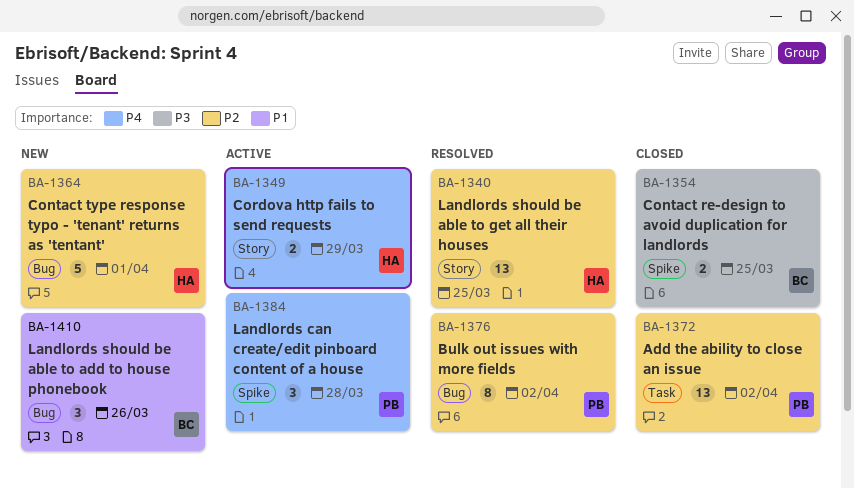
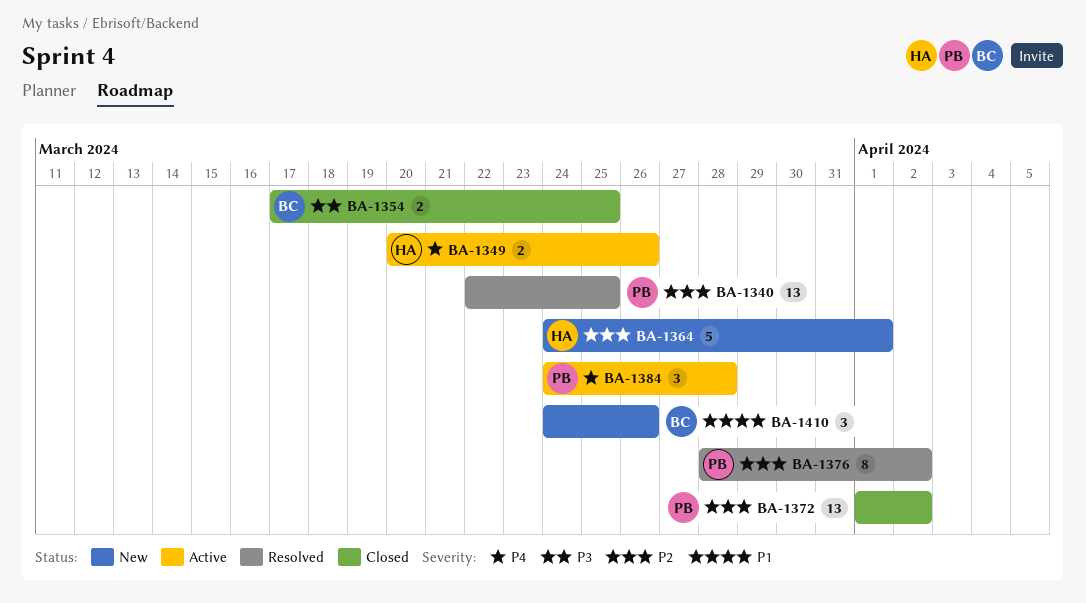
BA-1340, owner: HA -> PB
BA-1349, due: Mar 29 -> Mar 26

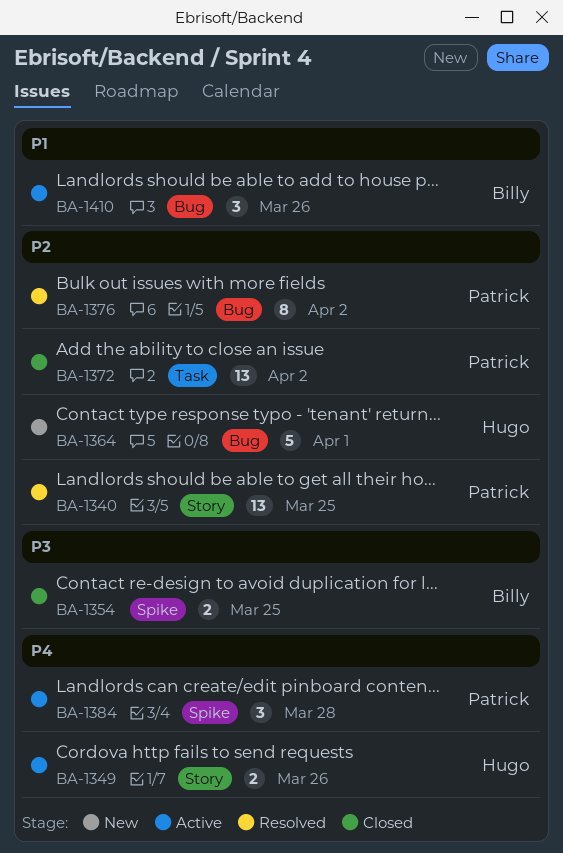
BA-1410, status: New -> Active

